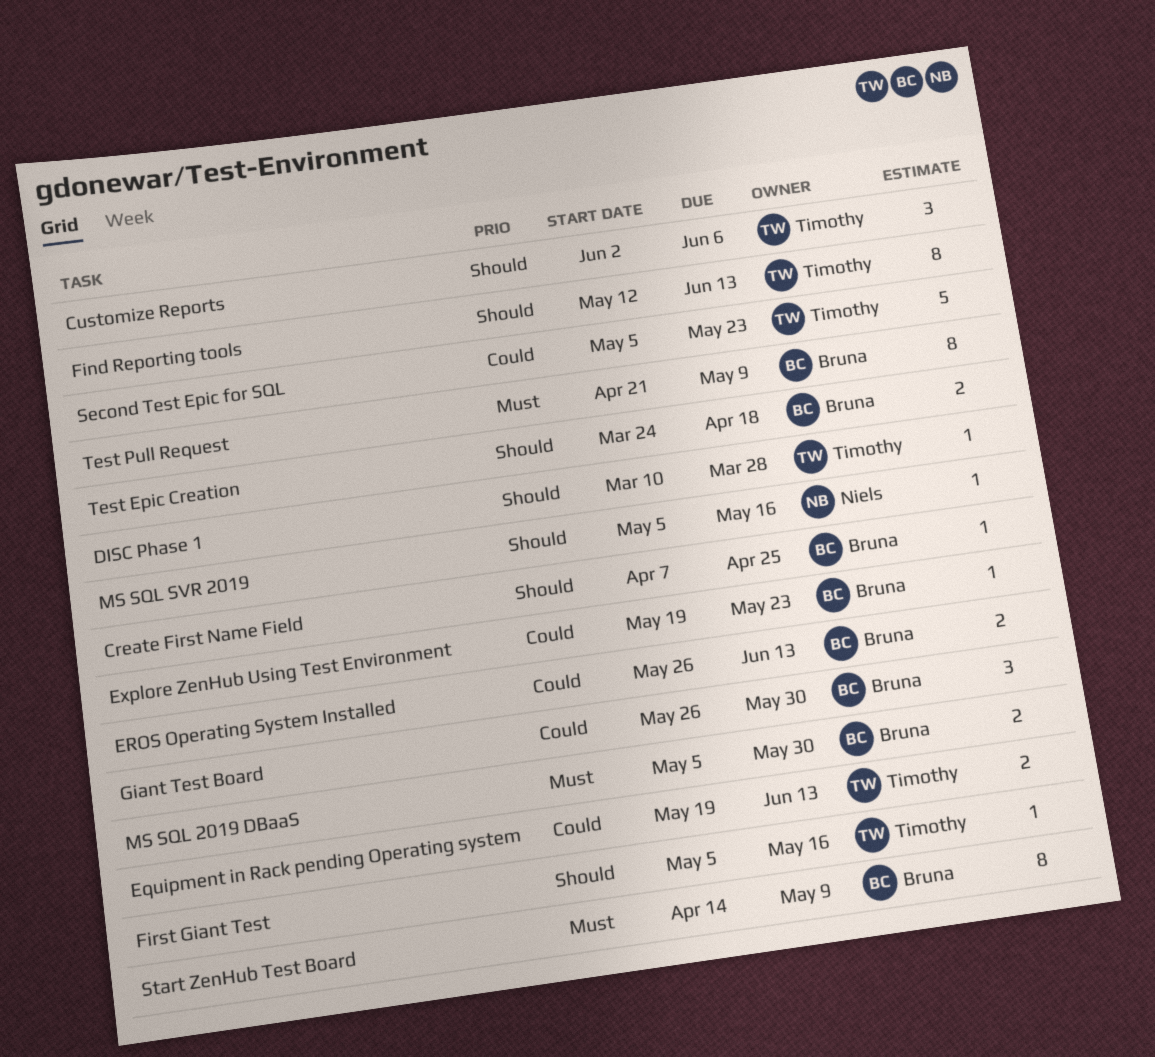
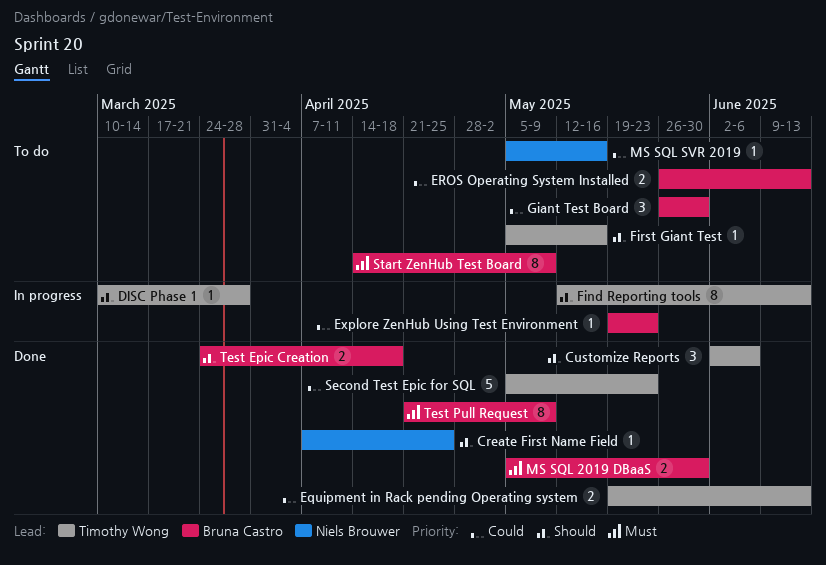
Create First Name Field, owner: Bruna Castro -> Niels Brouwer
MS SQL SVR 2019, priority: Should -> Could

